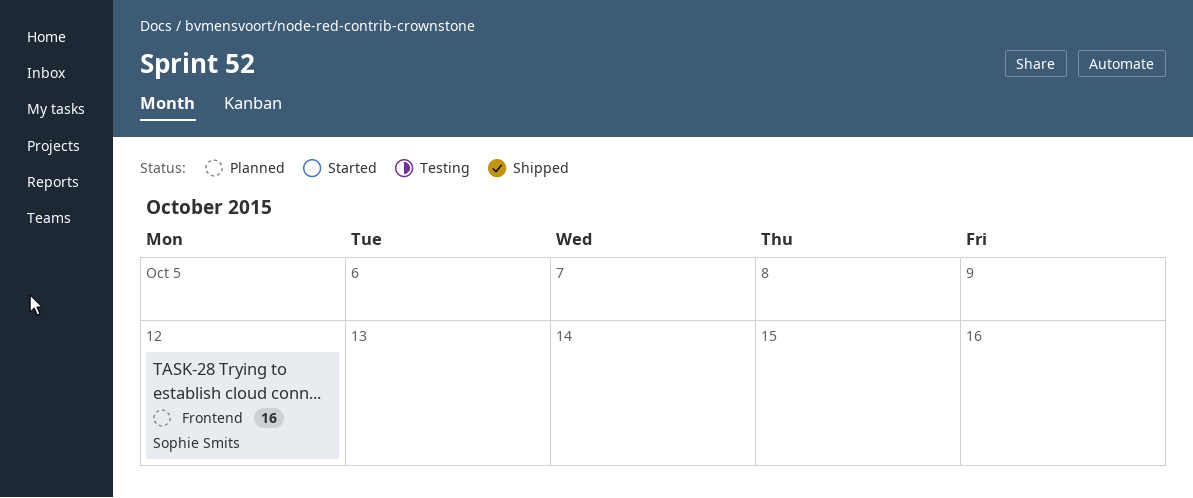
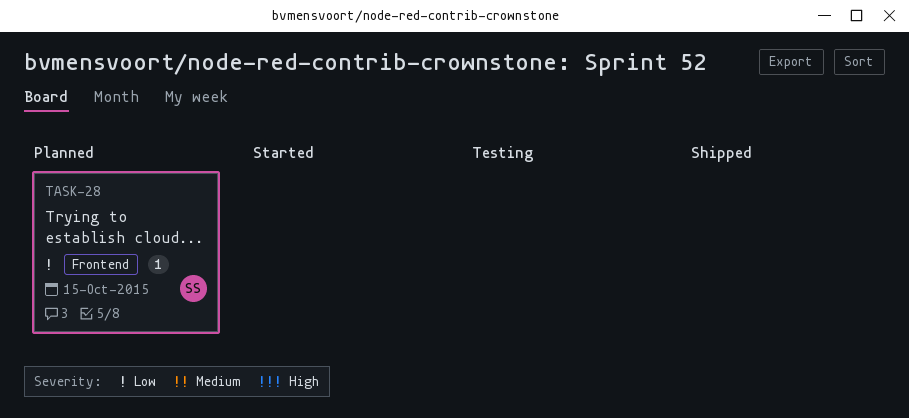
TASK-28, estimate: 16 -> 1
TASK-28, due: Oct 12 -> Oct 15

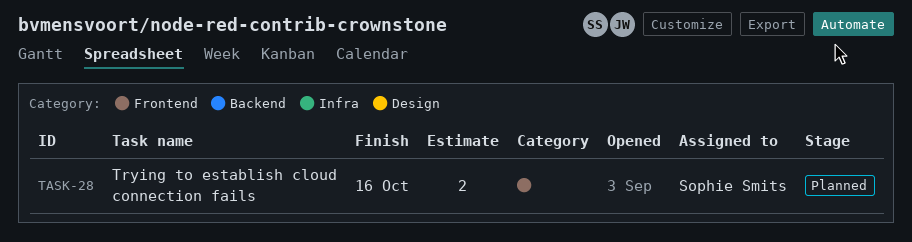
TASK-28, estimate: 1 -> 2
TASK-28, due: Oct 15 -> Oct 16

